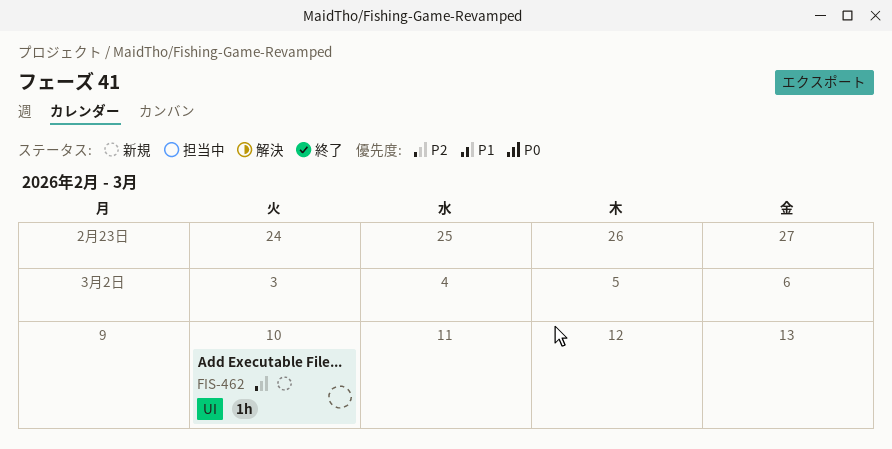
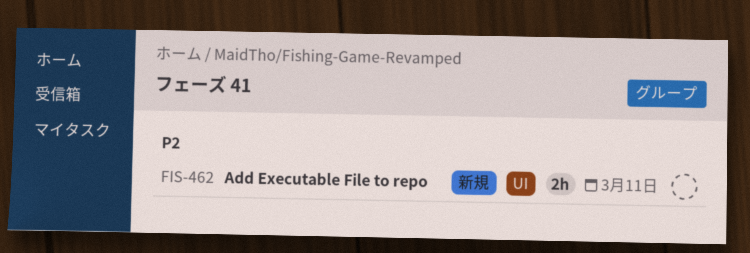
FIS-462, estimate: 1h -> 2h
FIS-462, due: Mar 10 -> Mar 11

